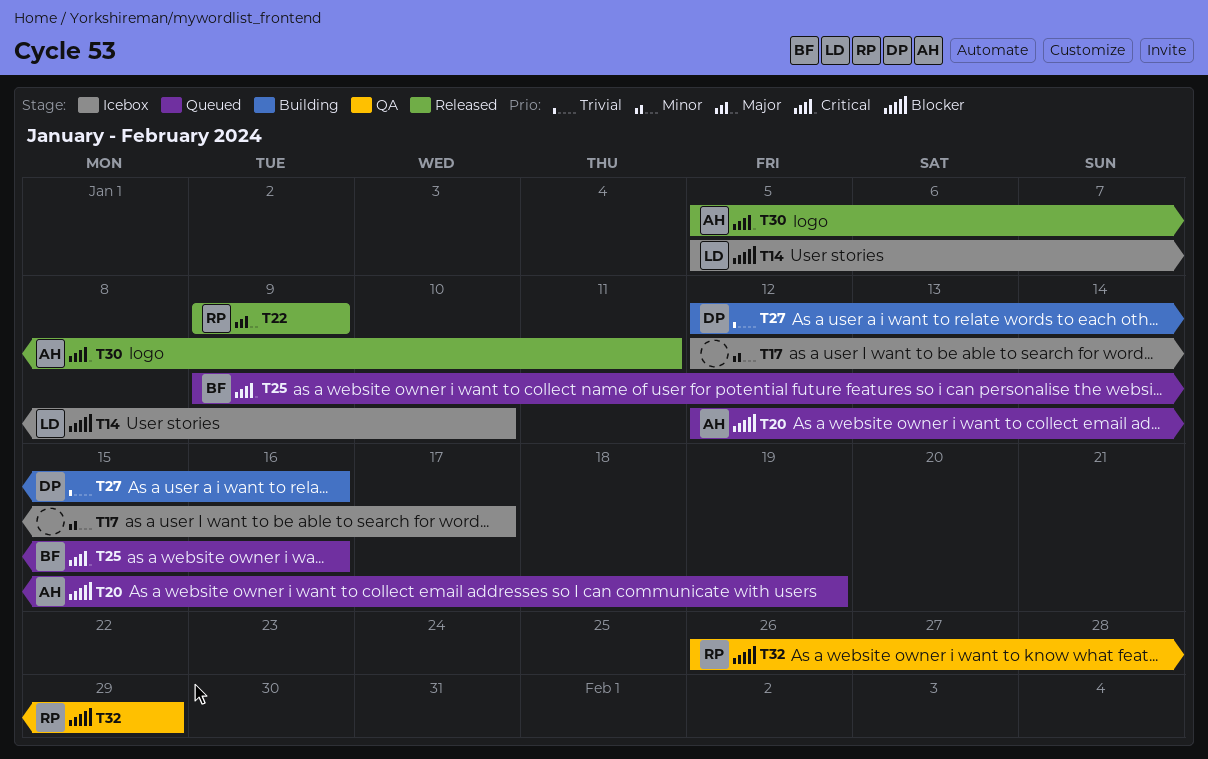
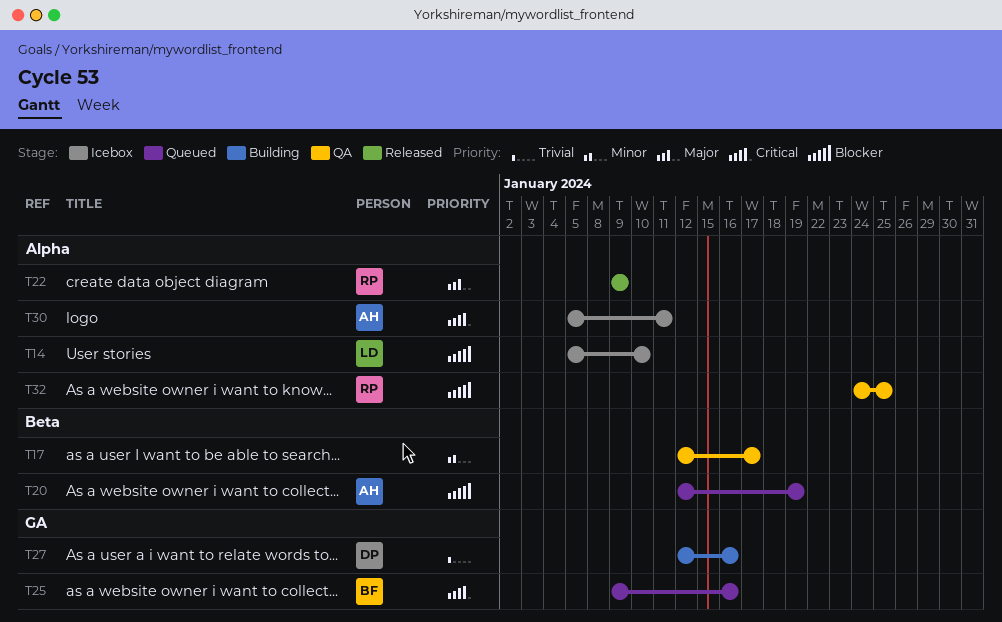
T17, status: Icebox -> QA
T30, status: Released -> Icebox
T32, start: Jan 26 -> Jan 24
T32, due: Jan 29 -> Jan 25

